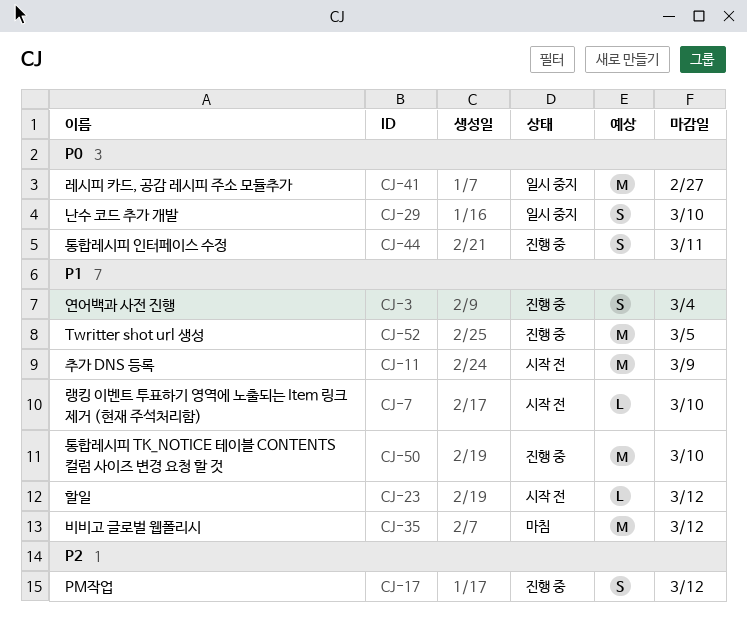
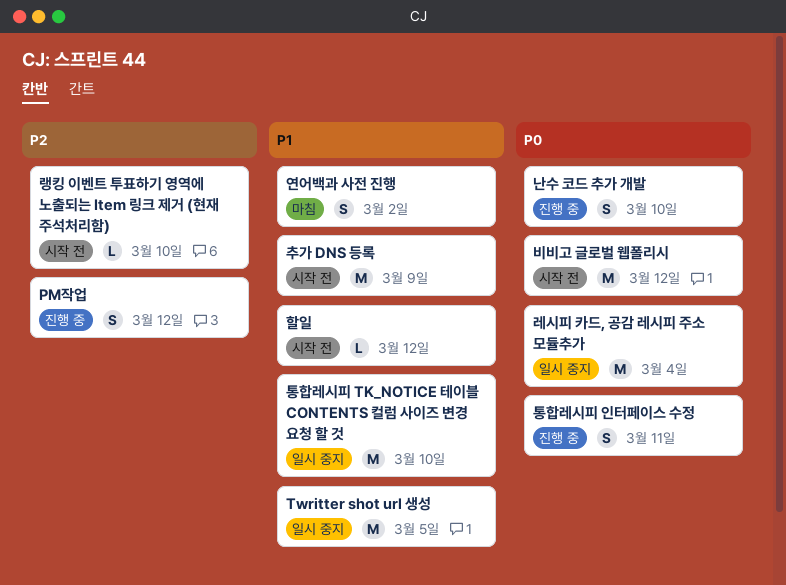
Twritter shot url 생성, status: 진행 중 -> 일시 중지
난수 코드 추가 개발, status: 일시 중지 -> 진행 중
랭킹 이벤트 투표하기 영역에 노출되는 Item 링크 제거 (현재 주석처리함), priority: P1 -> P2
레시피 카드, 공감 레시피 주소 모듈추가, due: Feb 27 -> Mar 4
비비고 글로벌 웹폴리시, status: 마침 -> 시작 전
비비고 글로벌 웹폴리시, priority: P1 -> P0
연어백과 사전 진행, status: 진행 중 -> 마침
연어백과 사전 진행, due: Mar 4 -> Mar 2
통합레시피 TK_NOTICE 테이블 CONTENTS 컬럼 사이즈 변경 요청 할 것, status: 진행 중 -> 일시 중지

